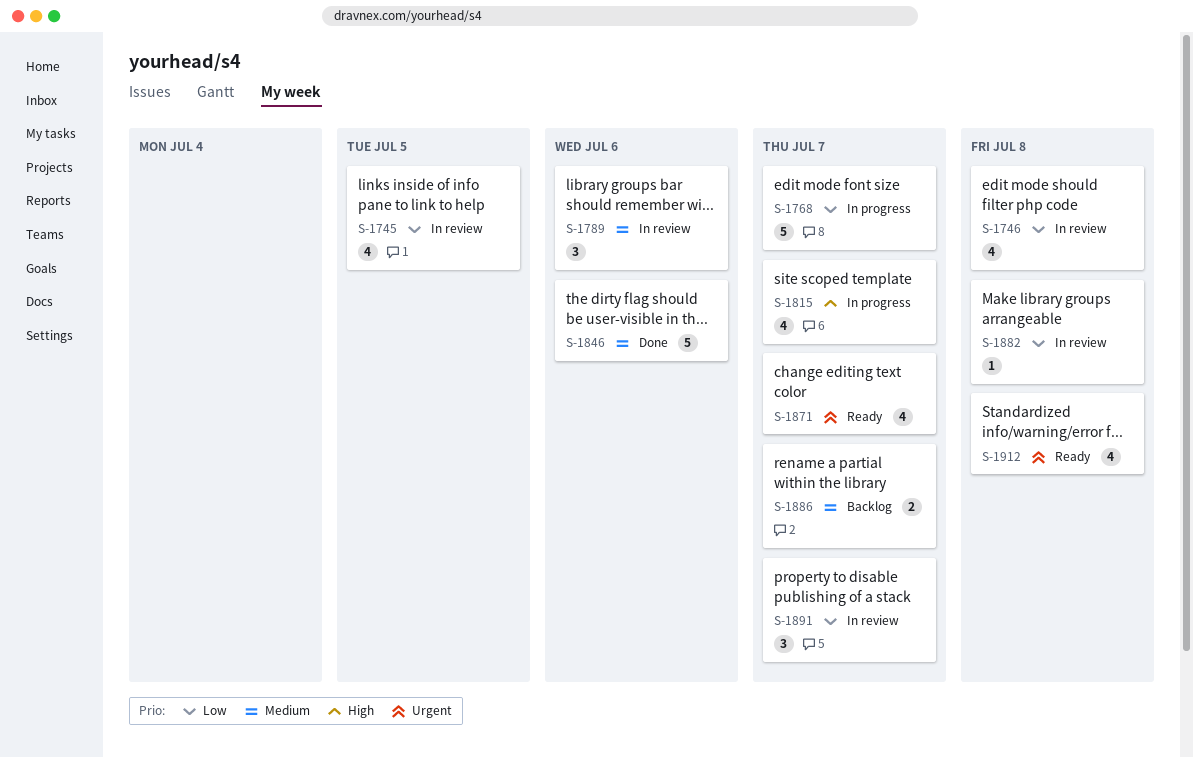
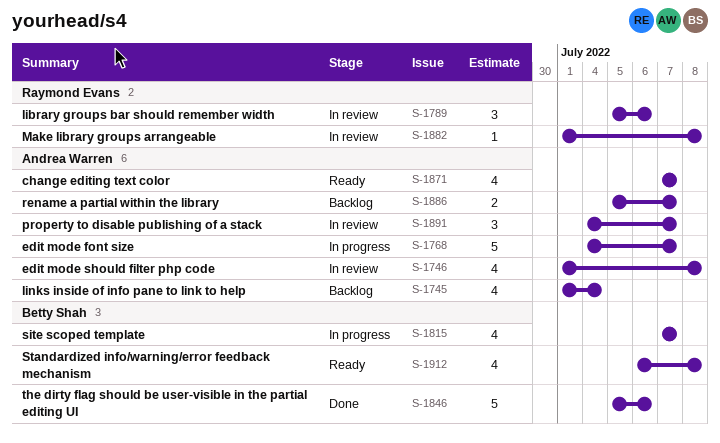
S-1745, status: In review -> Backlog
S-1745, due: Jul 5 -> Jul 4

